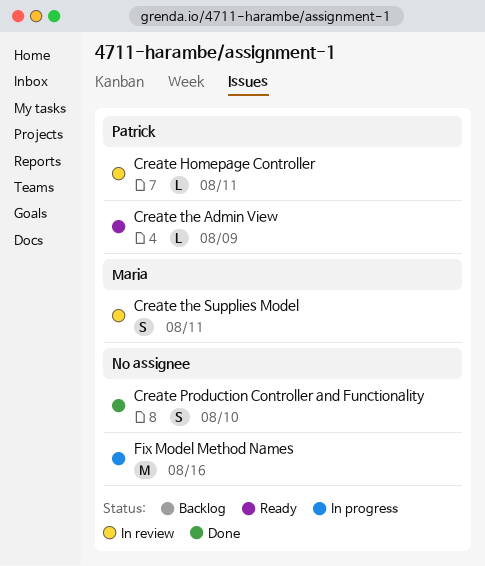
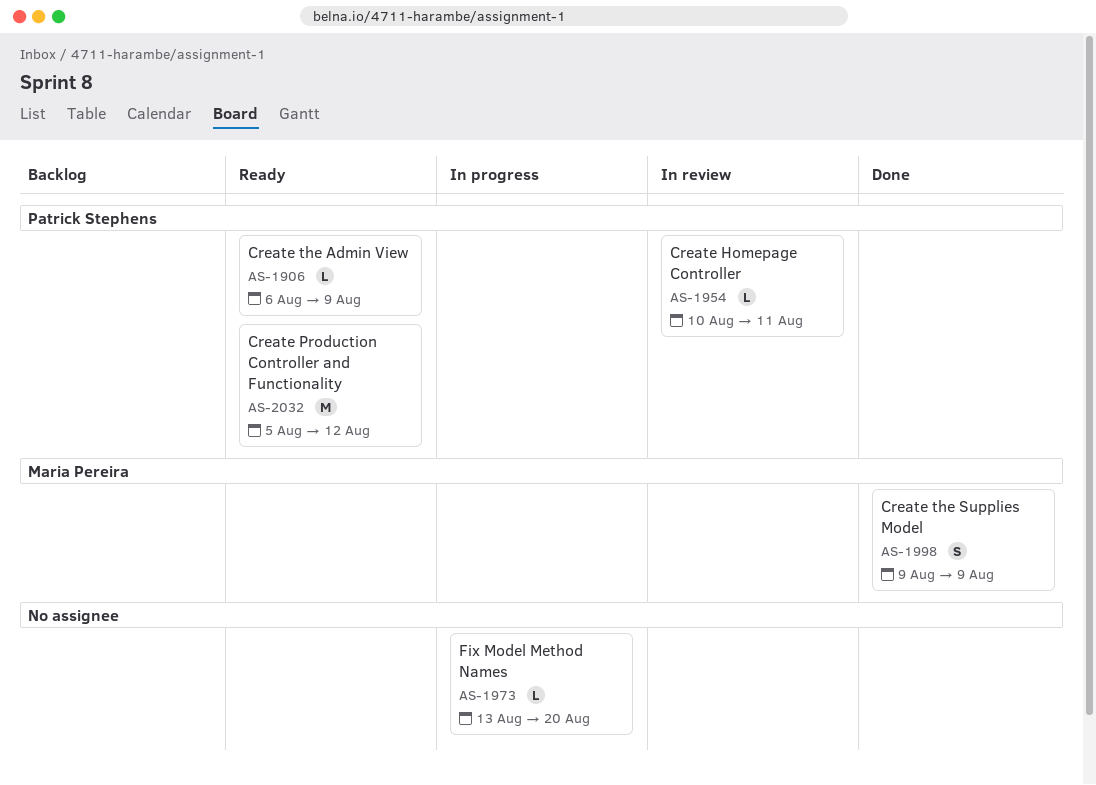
Create Production Controller and Functionality, status: Done -> Ready
Create Production Controller and Functionality, owner: none -> Patrick Stephens
Create Production Controller and Functionality, estimate: S -> M
Create Production Controller and Functionality, due: Aug 10 -> Aug 12
Create the Supplies Model, status: In review -> Done
Create the Supplies Model, due: Aug 11 -> Aug 9
Fix Model Method Names, estimate: M -> L
Fix Model Method Names, due: Aug 16 -> Aug 20

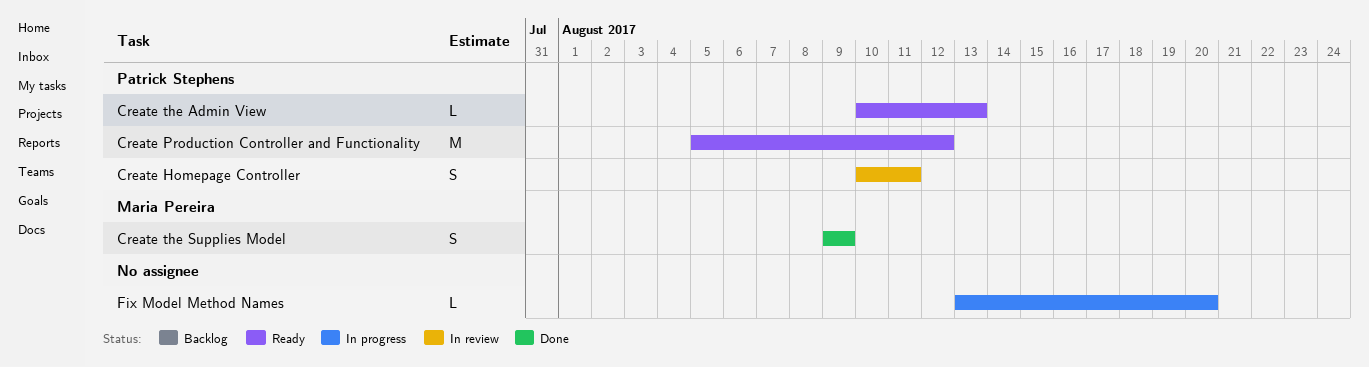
Create Homepage Controller, estimate: L -> S
Create the Admin View, start: Aug 6 -> Aug 10
Create the Admin View, due: Aug 9 -> Aug 13

